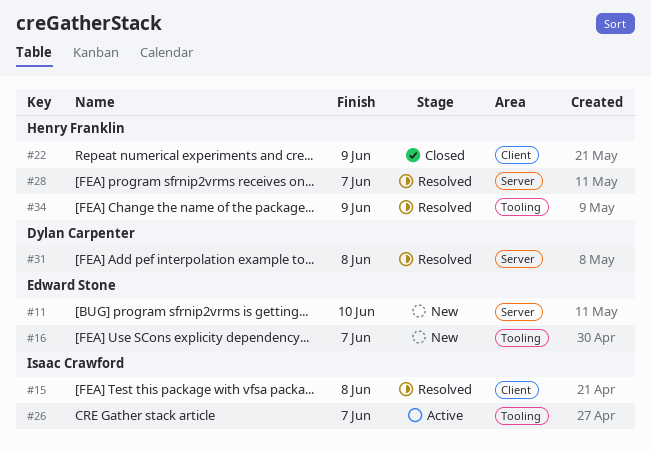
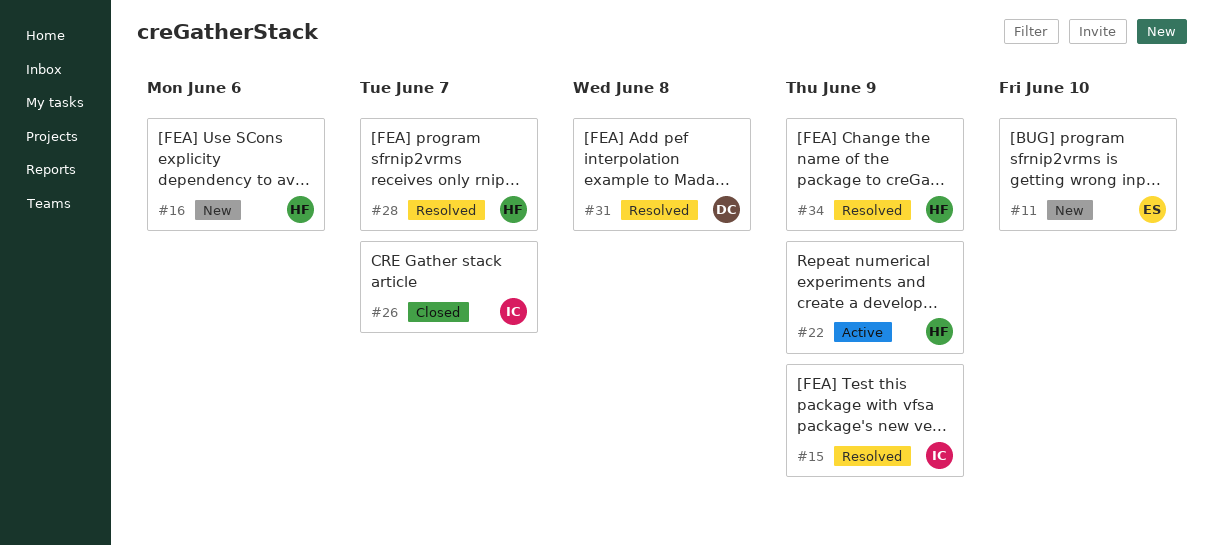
#15, due: Jun 8 -> Jun 9
#16, owner: Edward Stone -> Henry Franklin
#16, due: Jun 7 -> Jun 6
#22, status: Closed -> Active
#26, status: Active -> Closed

